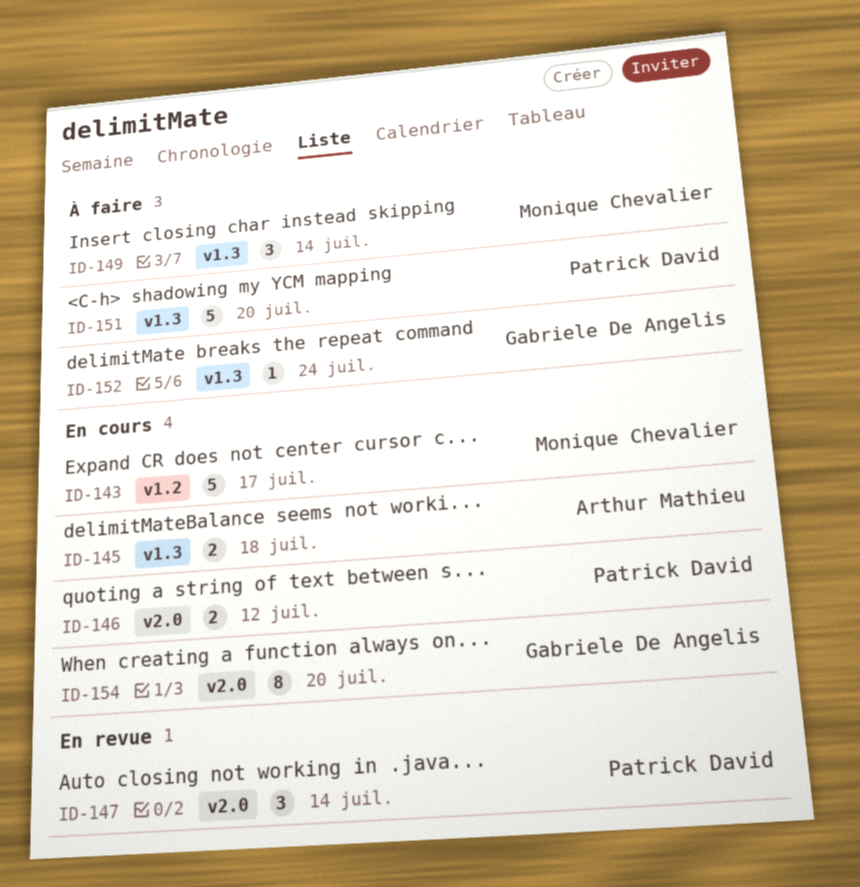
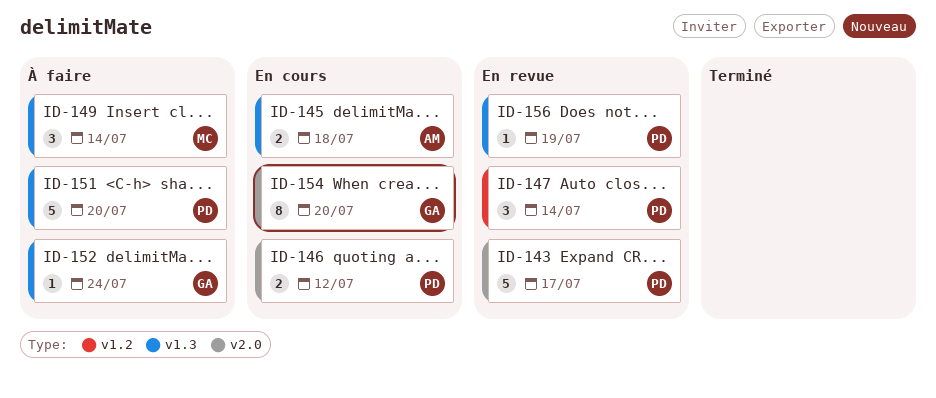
ID-143, status: En cours -> En revue
ID-143, owner: Monique Chevalier -> Patrick David
ID-143, label: v1.2 -> v2.0
ID-147, label: v2.0 -> v1.2
ID-156: none -> present

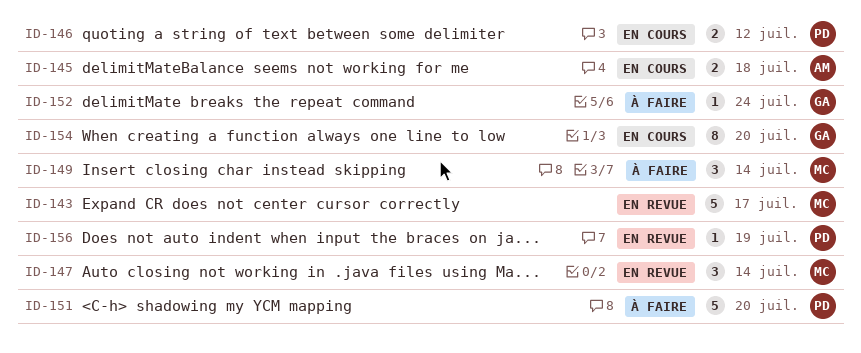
ID-143, owner: PD -> MC
ID-147, owner: PD -> MC

